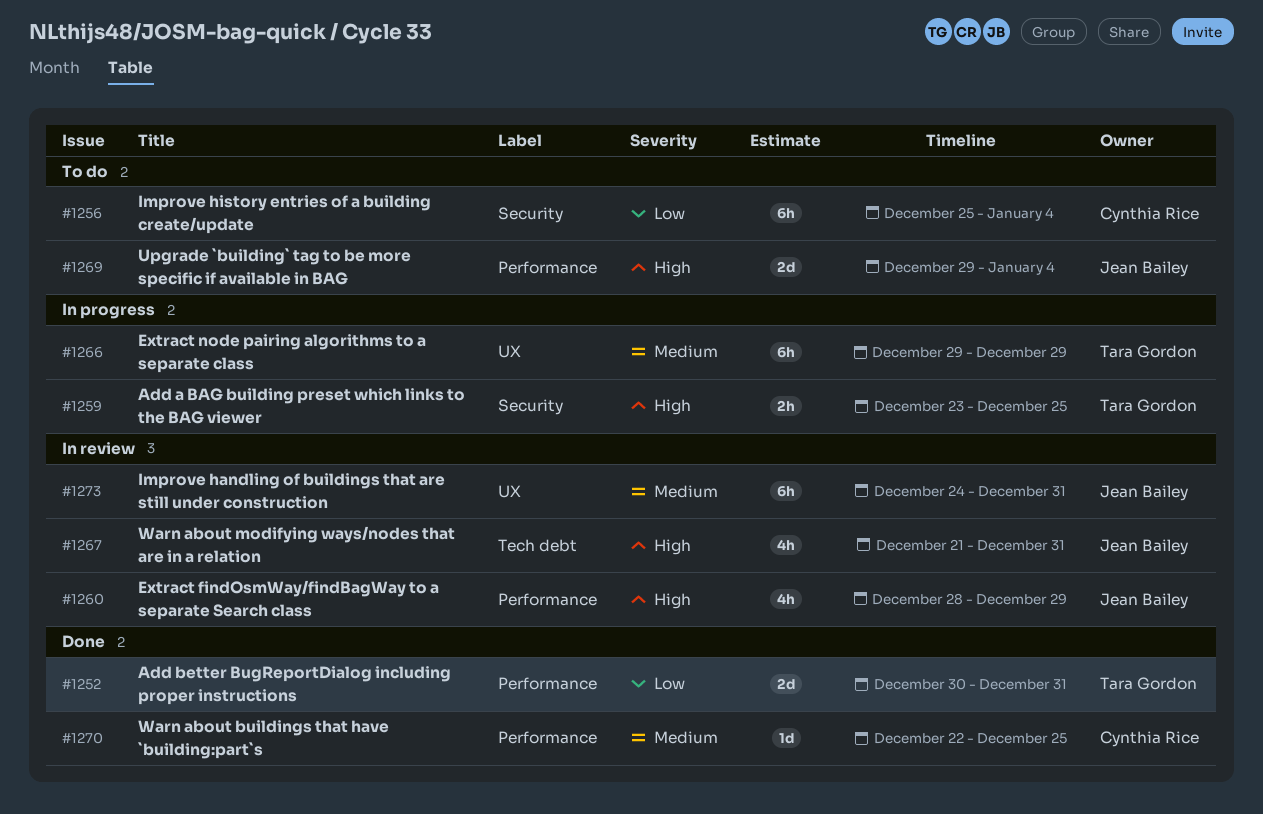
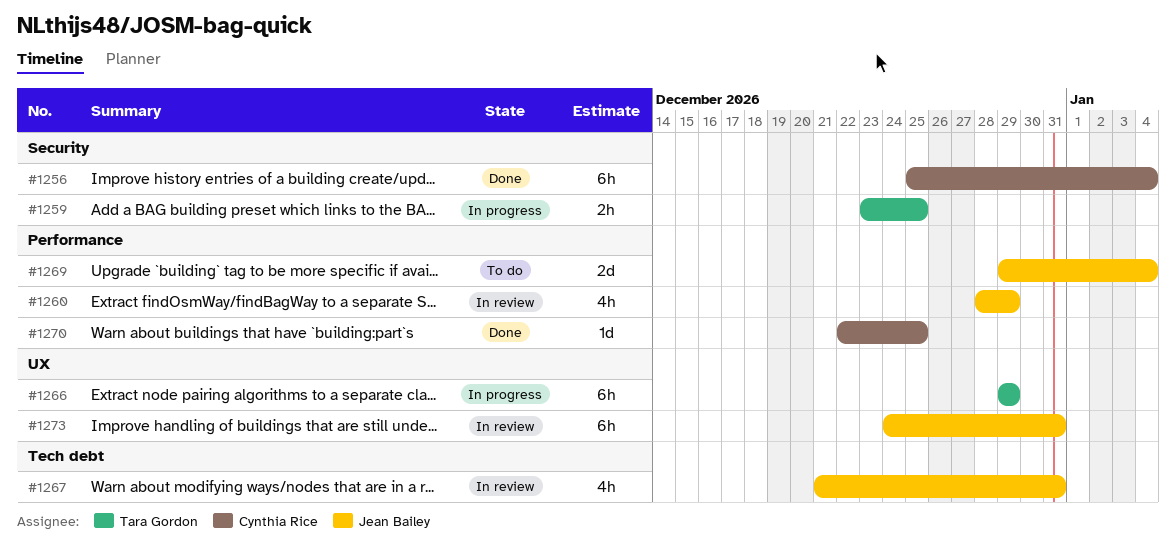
#1252: present -> none
#1256, status: To do -> Done

